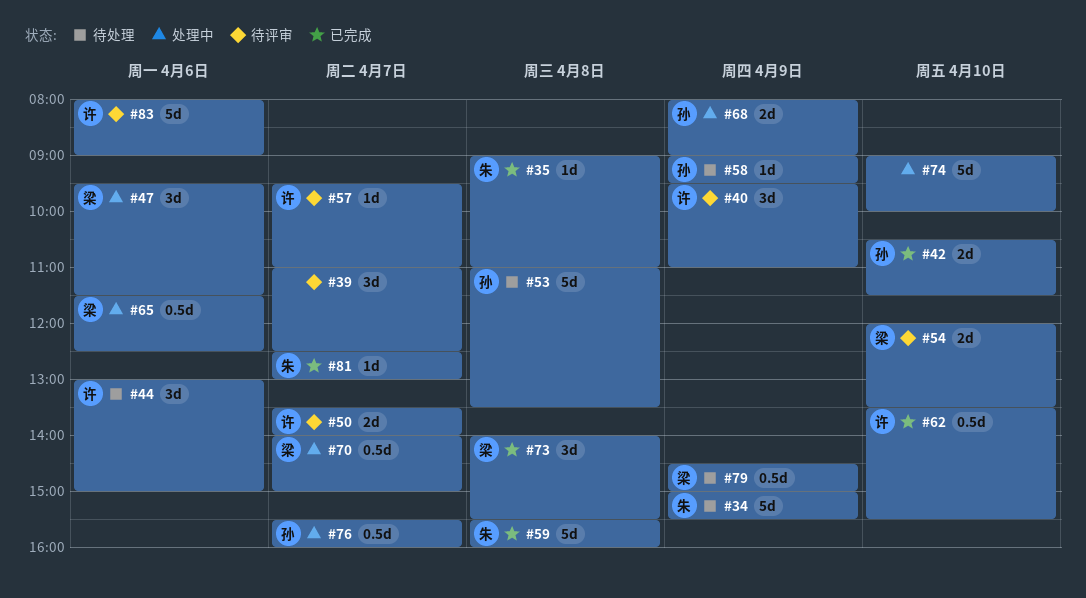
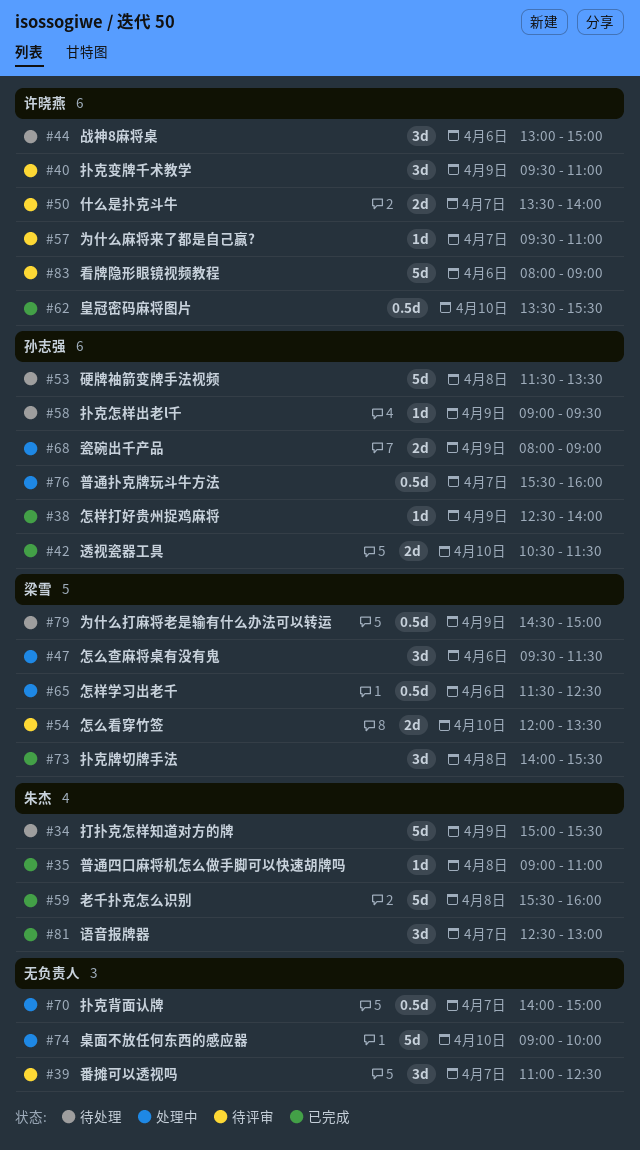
#38: none -> present
#53, begins: 11:00 -> 11:30
#70, owner: 梁雪 -> none
#81, estimate: 1d -> 3d

